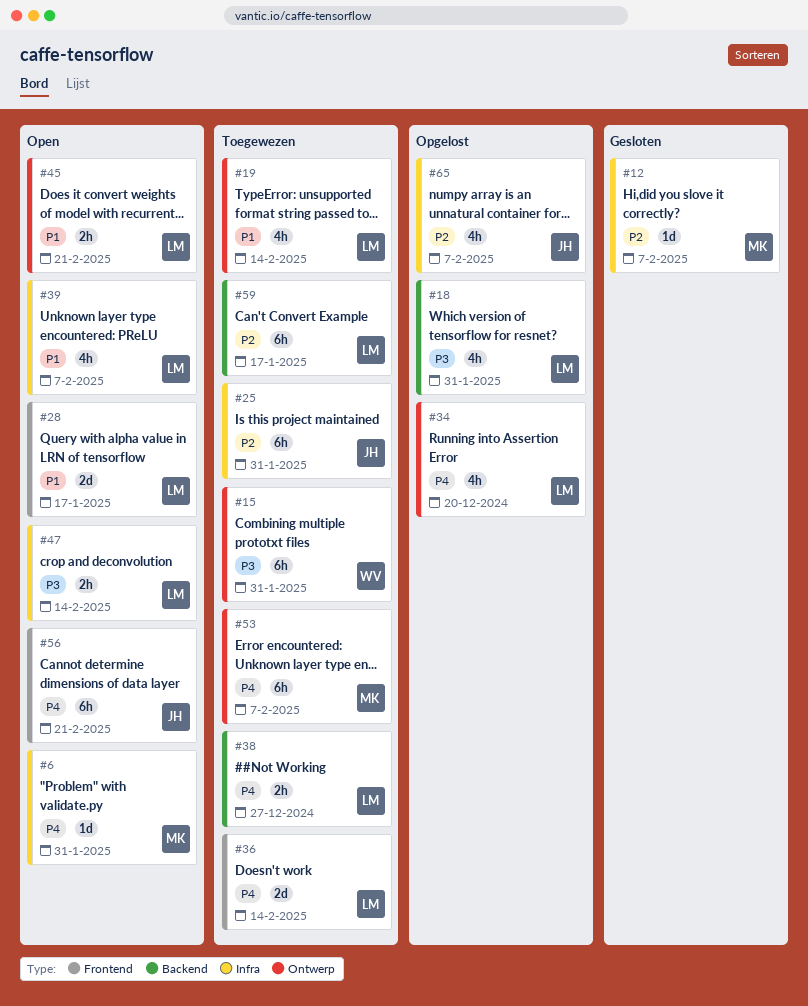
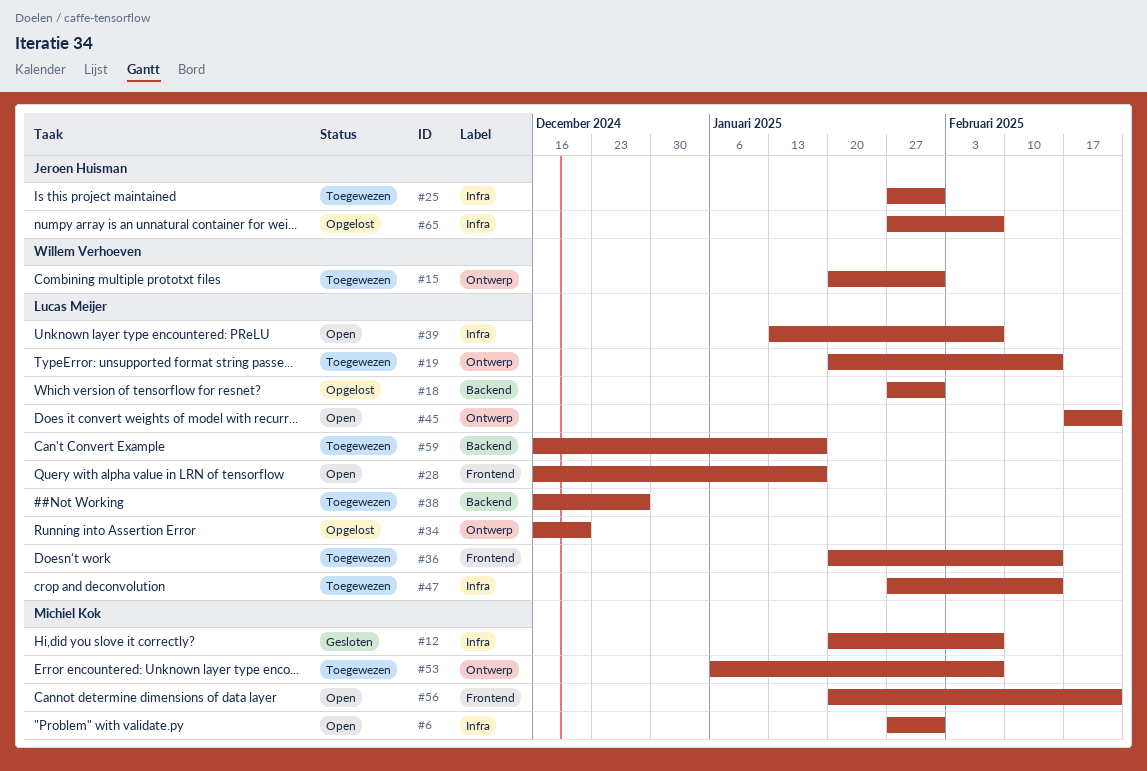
#47, status: Open -> Toegewezen
#56, owner: Jeroen Huisman -> Michiel Kok

